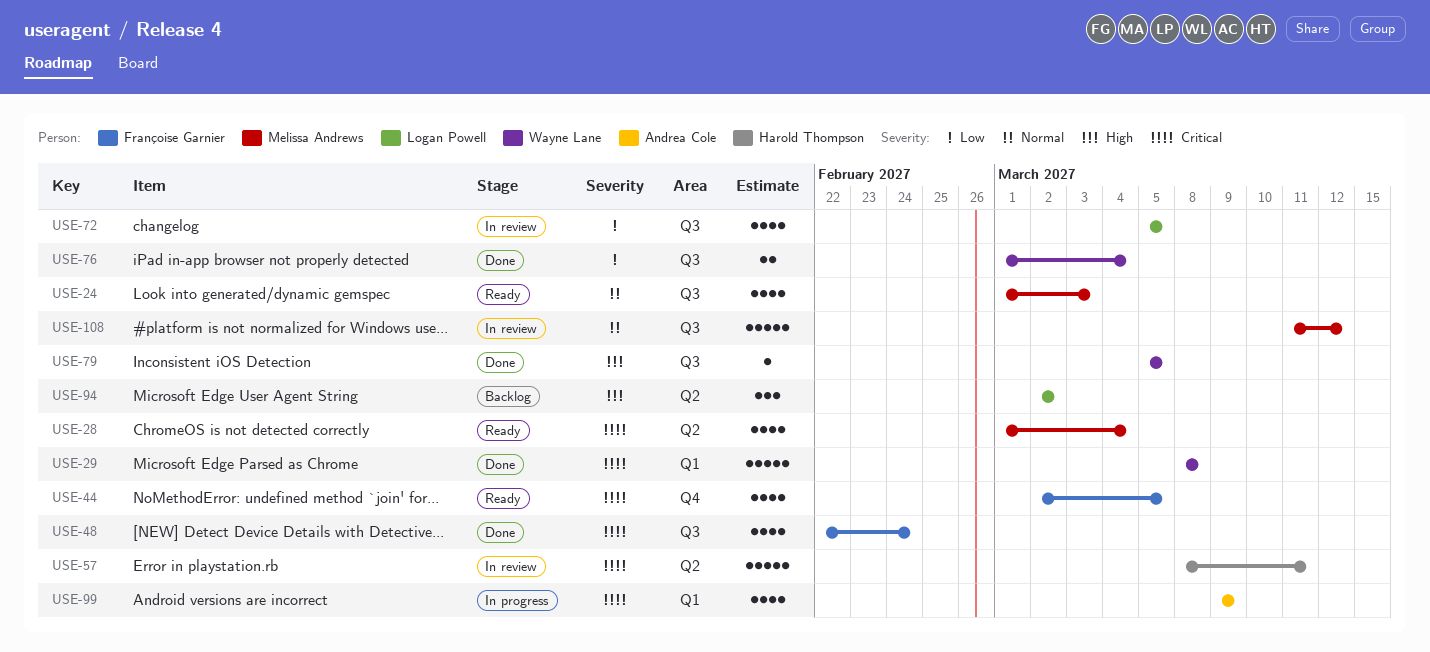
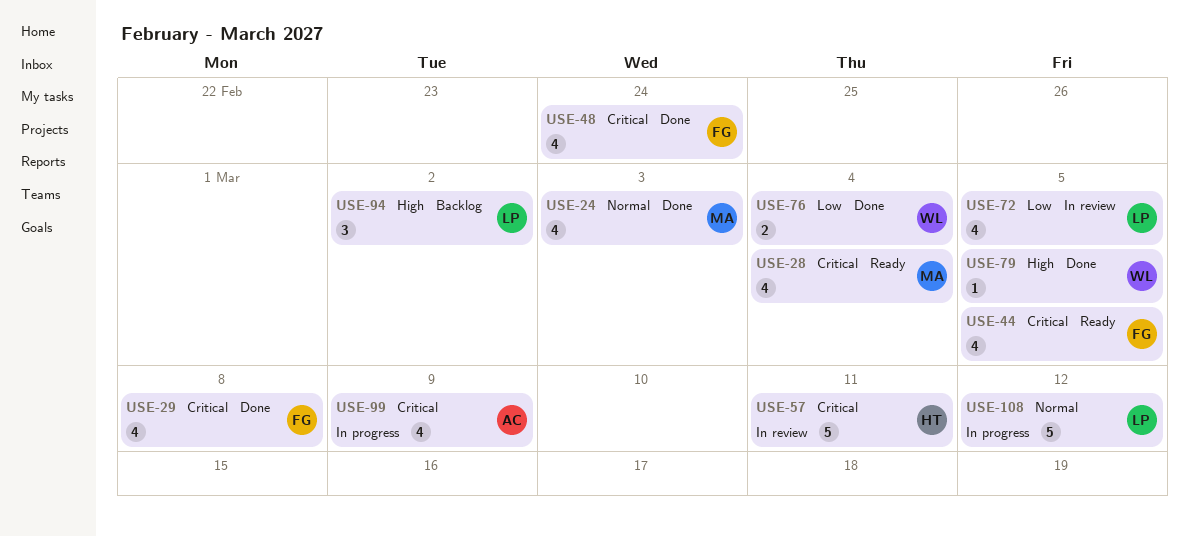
USE-24, status: Ready -> Done
USE-29, owner: Wayne Lane -> Françoise Garnier
USE-29, estimate: 5 -> 4
USE-108, status: In review -> In progress
USE-108, owner: Melissa Andrews -> Logan Powell

